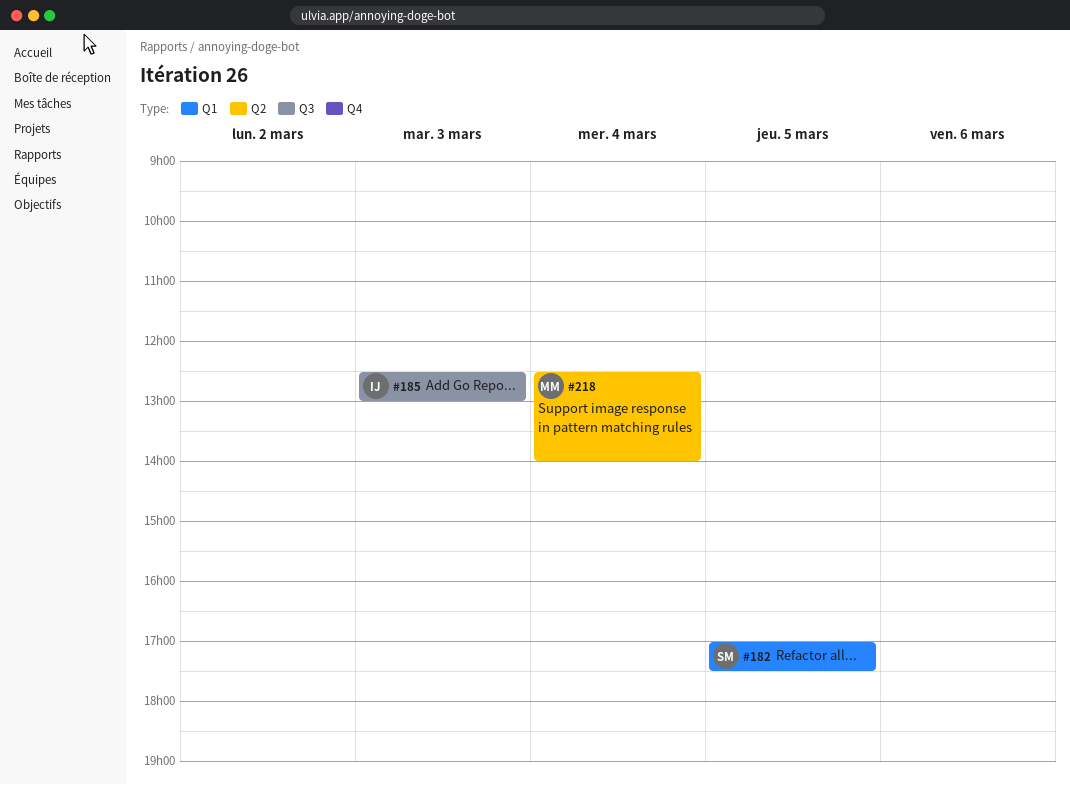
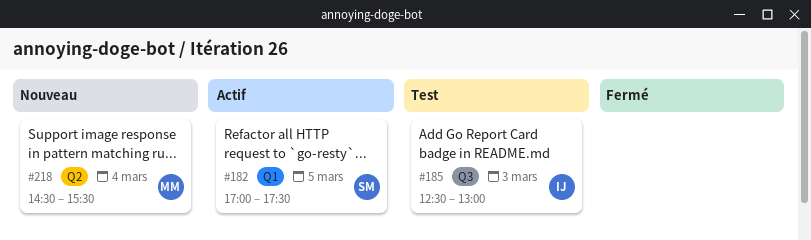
#218, begins: 12:30 -> 14:30
#218, ends: 14:00 -> 15:30

